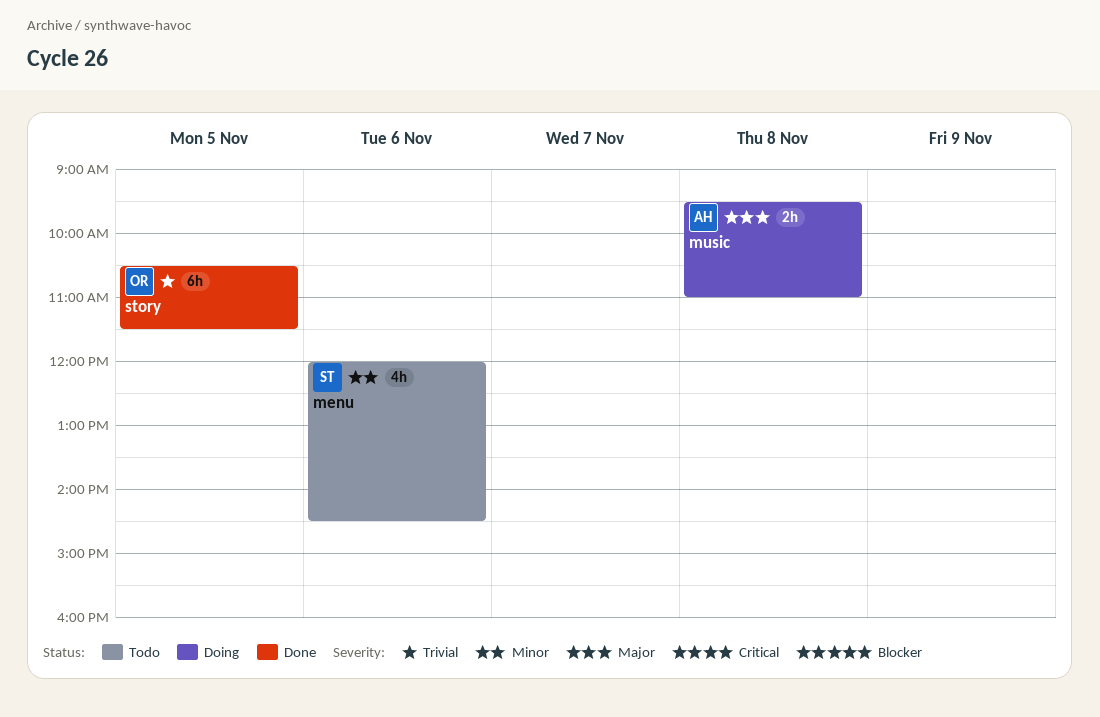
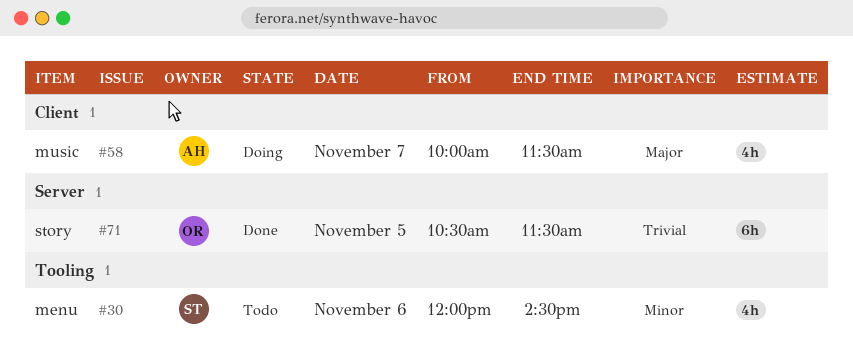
music, estimate: 2h -> 4h
music, day: Nov 8 -> Nov 7
music, begins: 09:30 -> 10:00
music, ends: 11:00 -> 11:30

